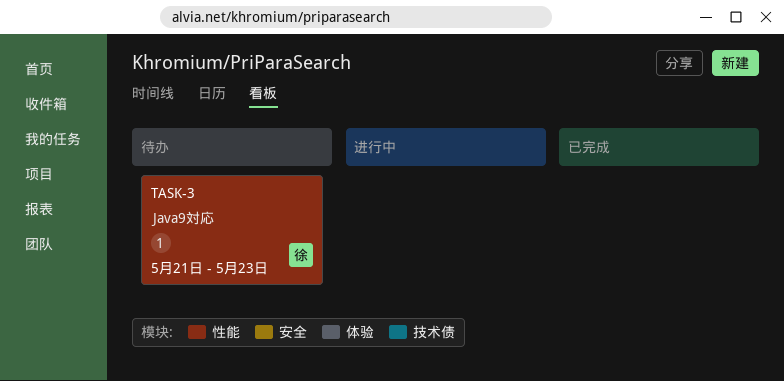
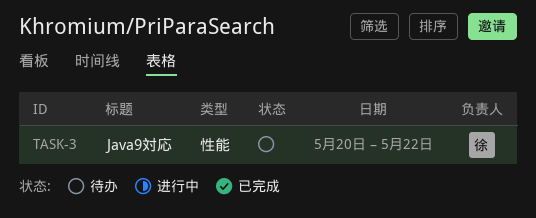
TASK-3, start: May 21 -> May 20
TASK-3, due: May 23 -> May 22

